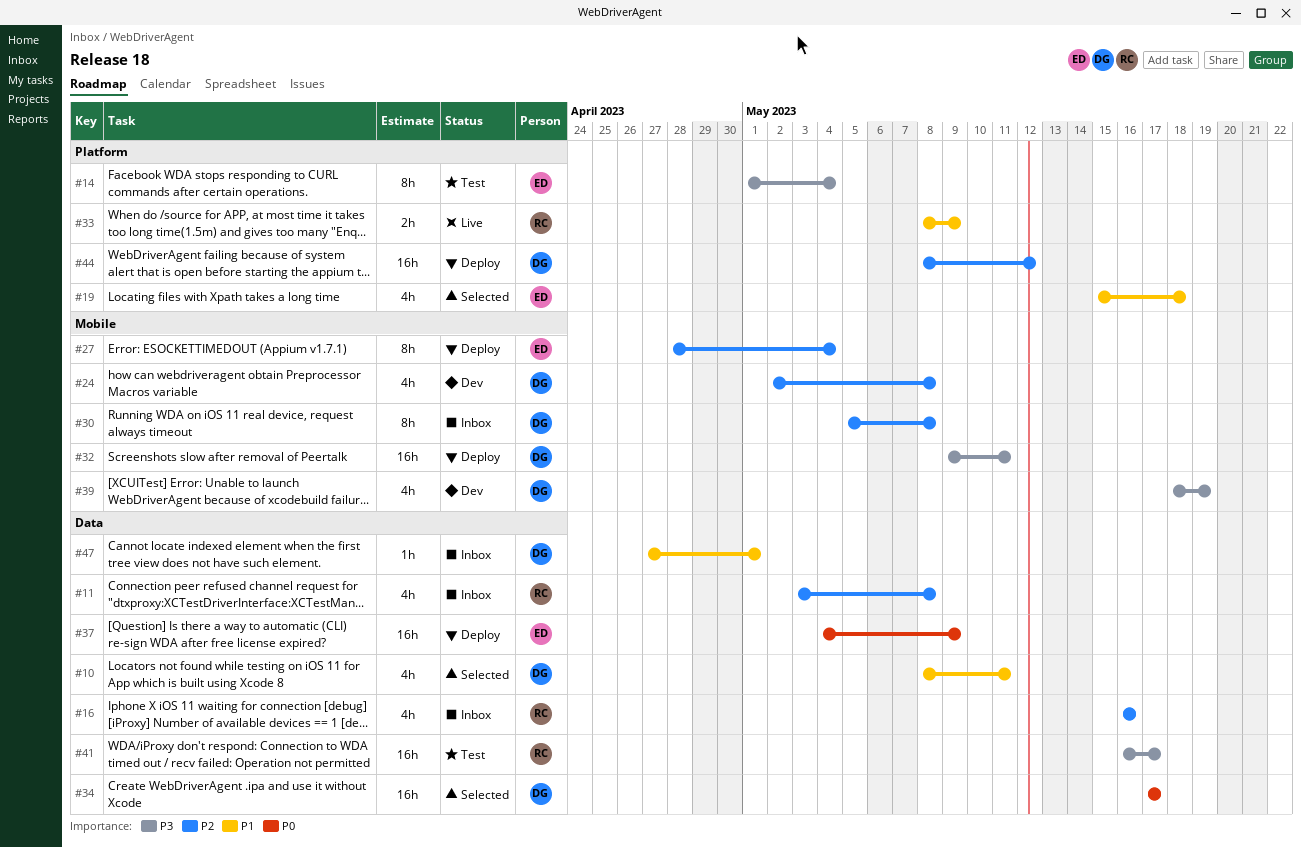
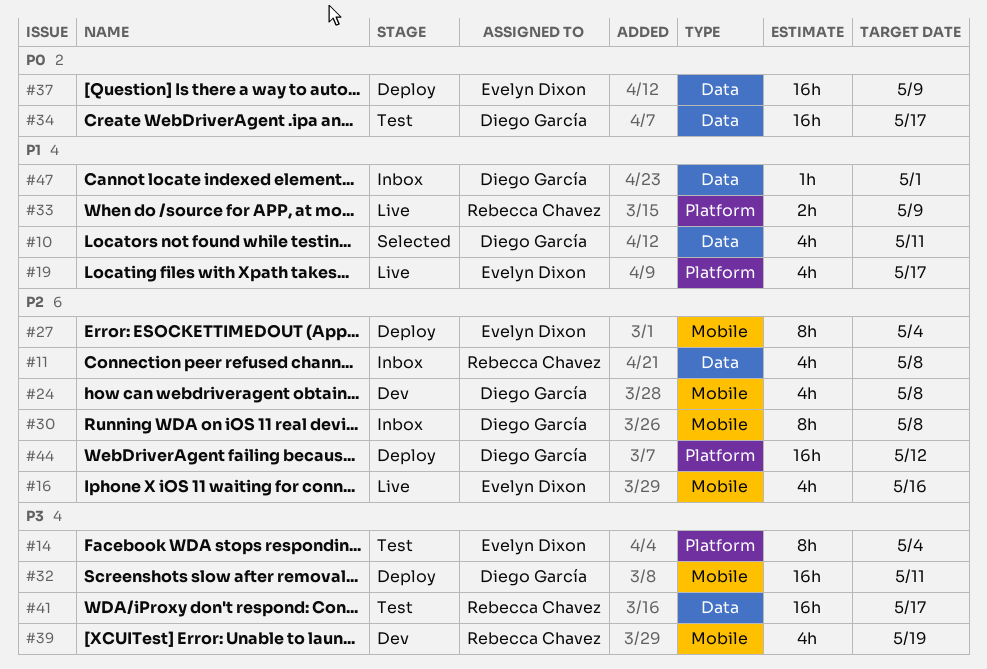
#16, status: Inbox -> Live
#16, owner: Rebecca Chavez -> Evelyn Dixon
#16, label: Data -> Mobile
#19, status: Selected -> Live
#19, due: May 18 -> May 17
#34, status: Selected -> Test
#39, owner: Diego García -> Rebecca Chavez

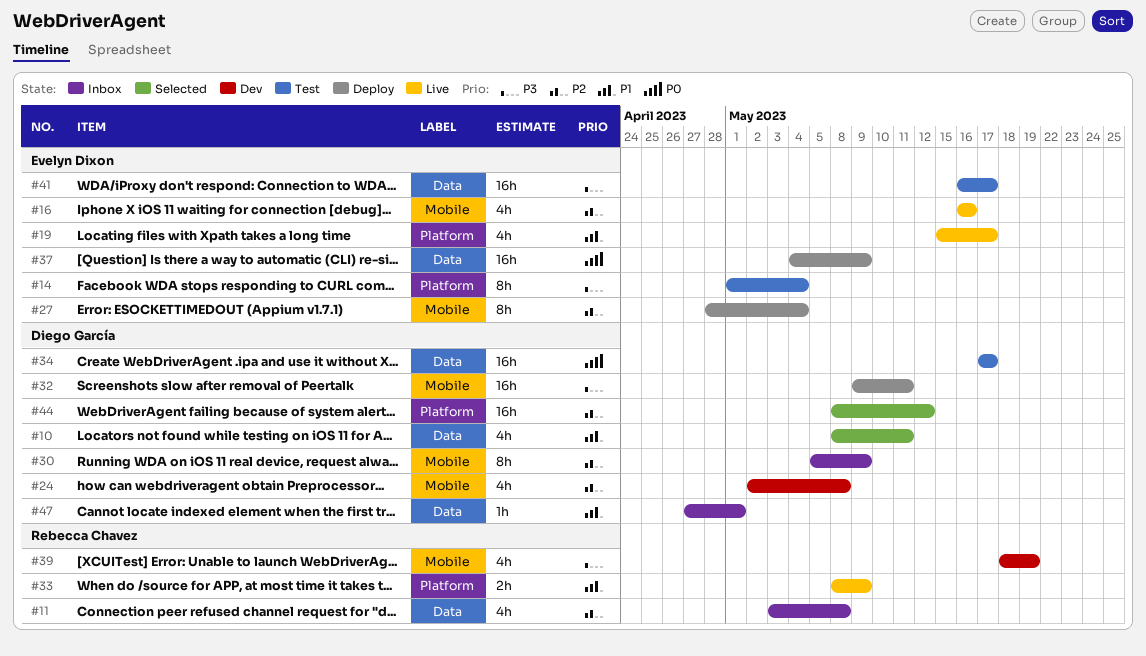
#30, due: May 8 -> May 9
#41, owner: Rebecca Chavez -> Evelyn Dixon
#44, status: Deploy -> Selected

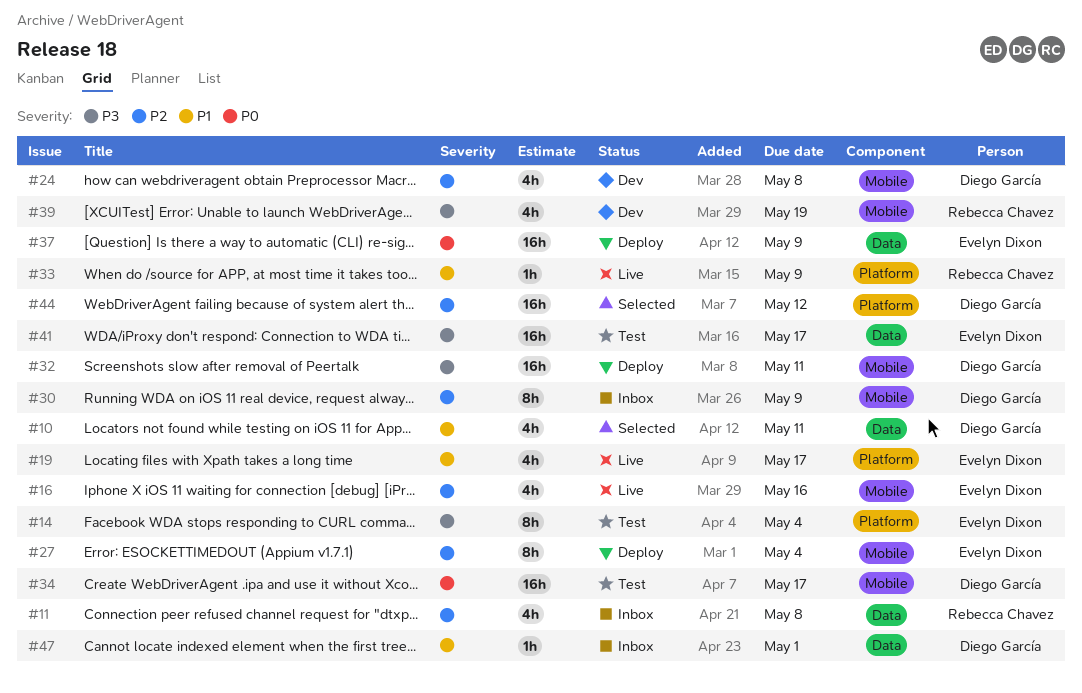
#33, estimate: 2h -> 1h
#34, label: Data -> Mobile

